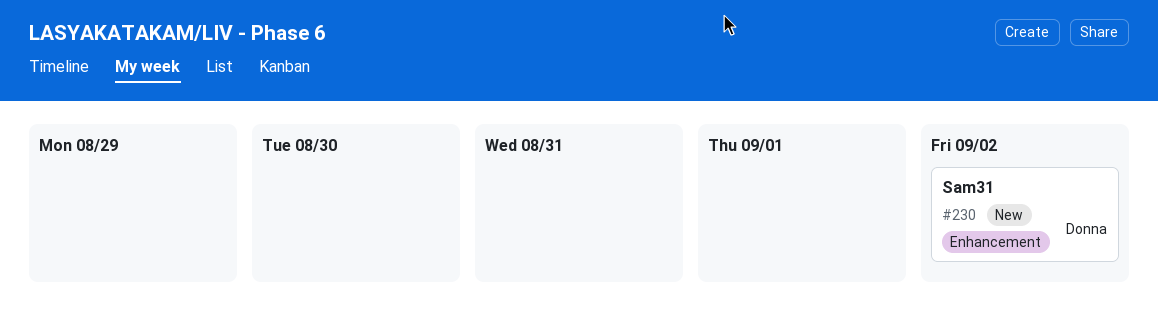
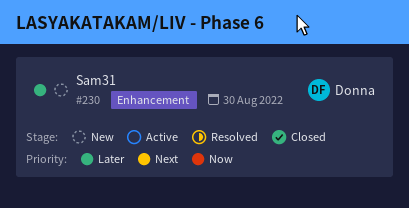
#230, due: Sep 2 -> Aug 30

